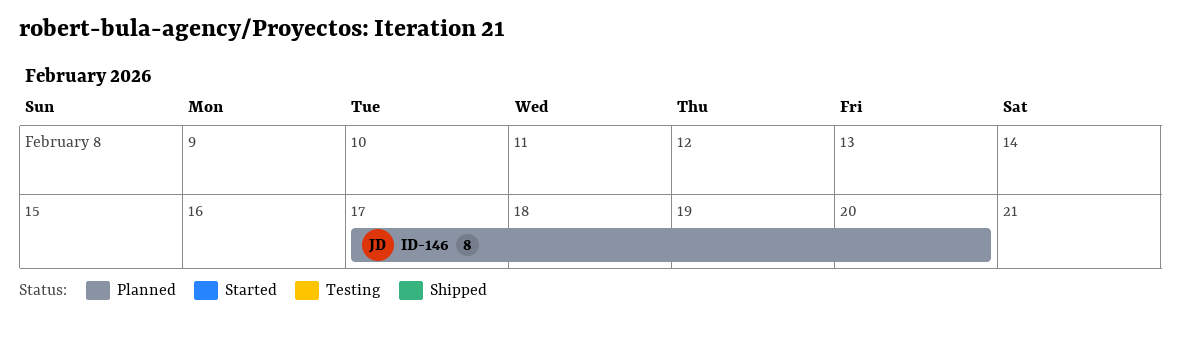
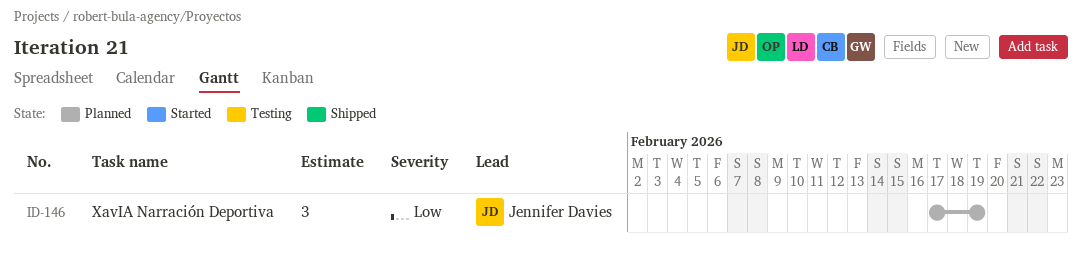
ID-146, estimate: 8 -> 3
ID-146, due: Feb 20 -> Feb 19

